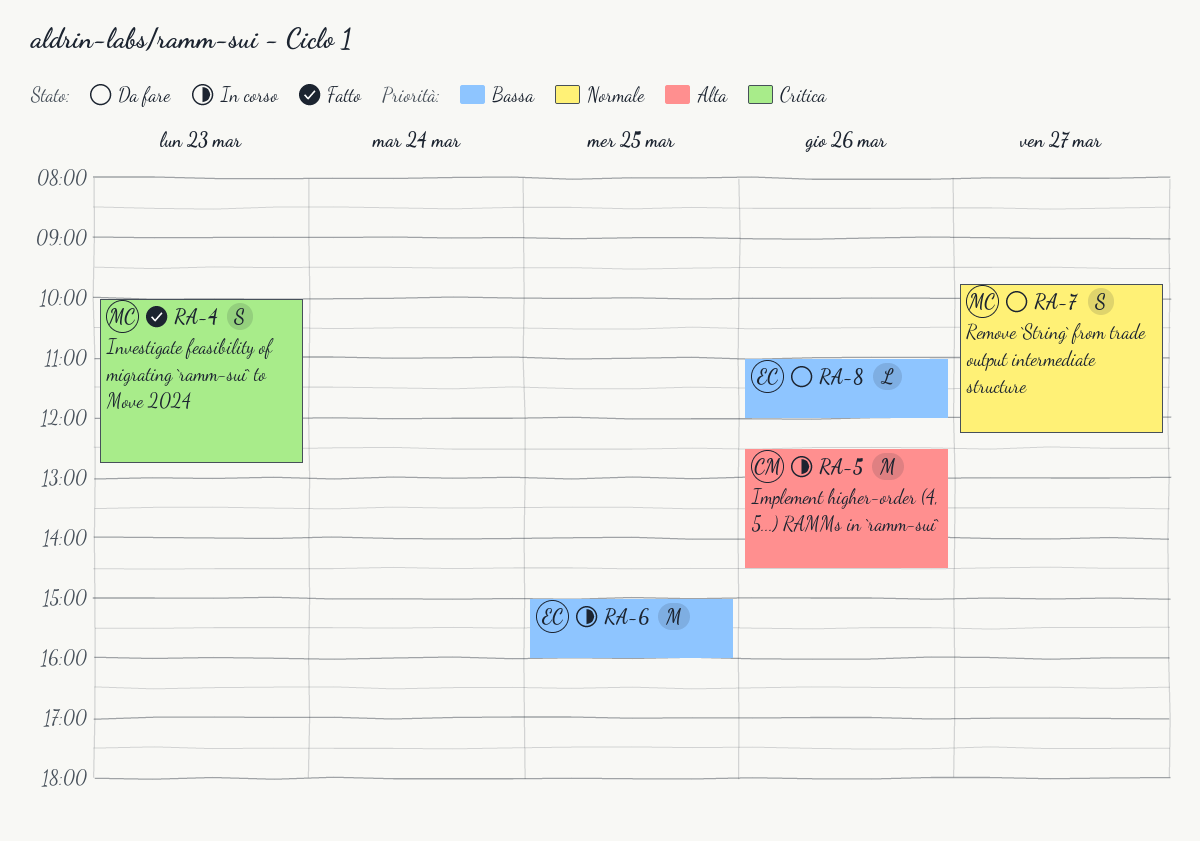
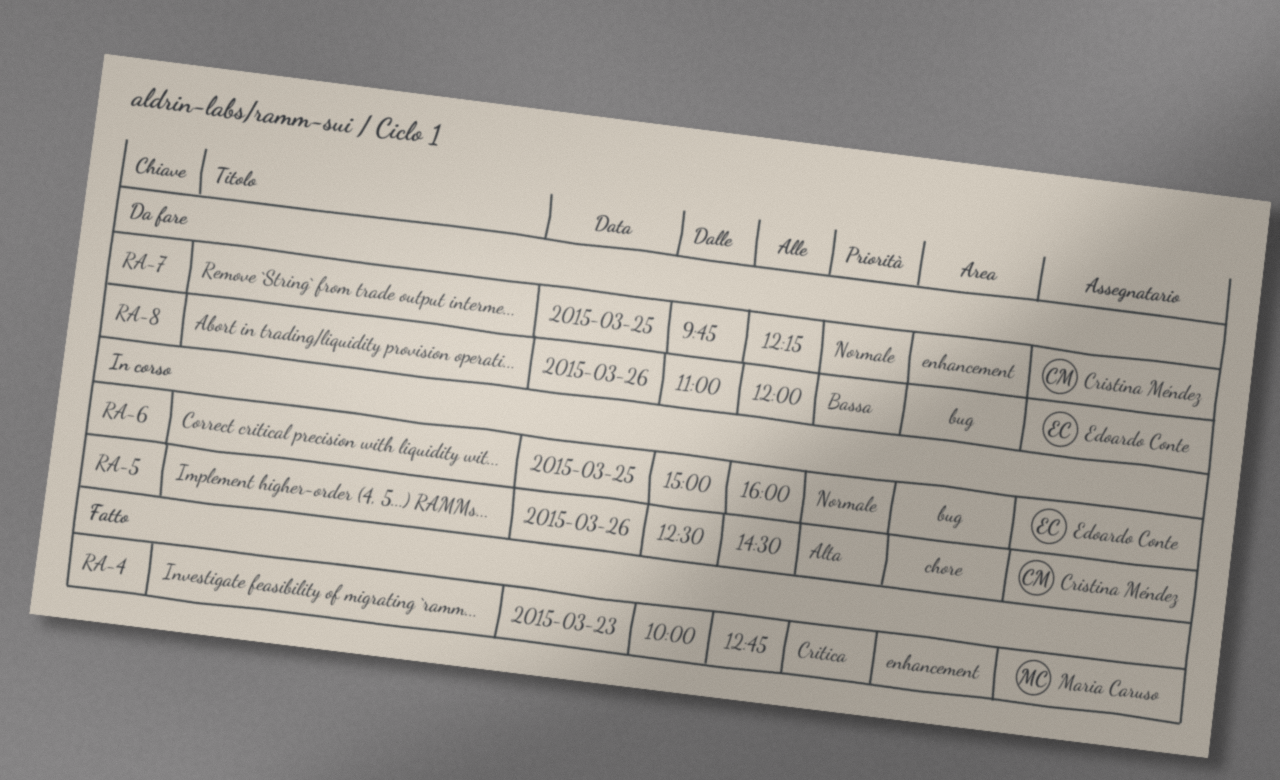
RA-6, priority: Bassa -> Normale
RA-7, owner: Maria Caruso -> Cristina Méndez
RA-7, day: Mar 27 -> Mar 25

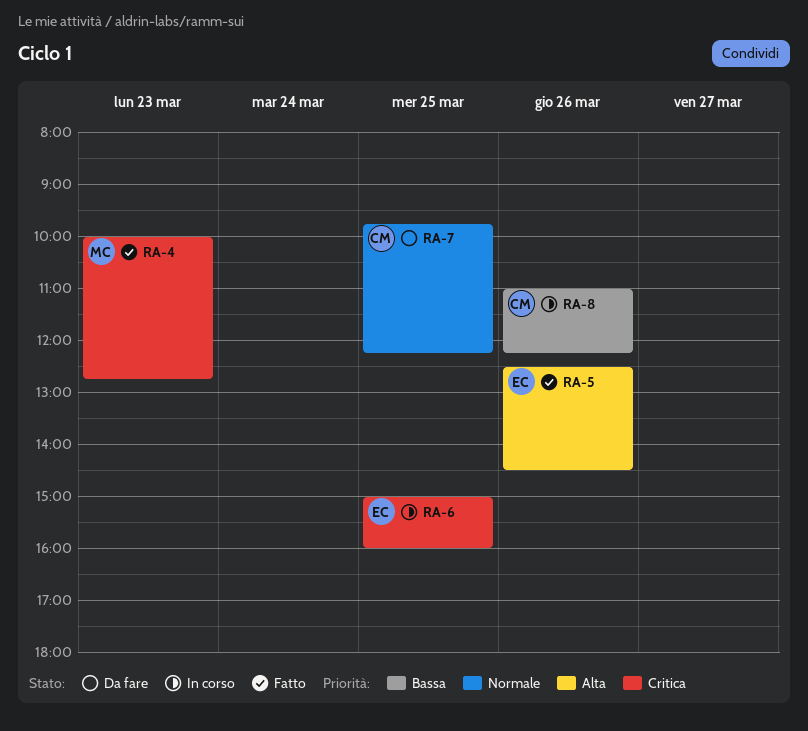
RA-5, status: In corso -> Fatto
RA-5, owner: Cristina Méndez -> Edoardo Conte
RA-6, priority: Normale -> Critica
RA-8, status: Da fare -> In corso
RA-8, owner: Edoardo Conte -> Cristina Méndez
RA-8, ends: 12:00 -> 12:15

